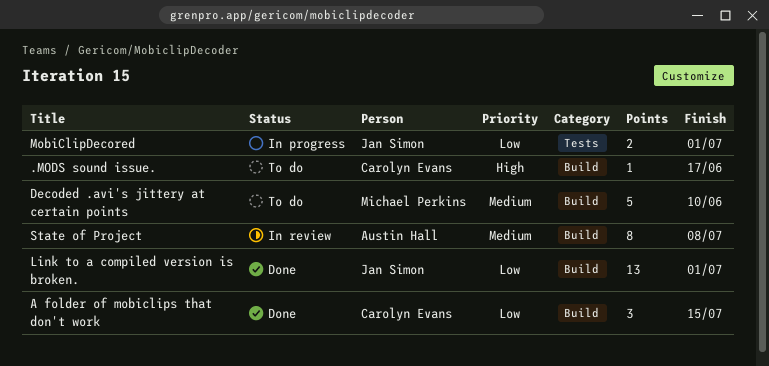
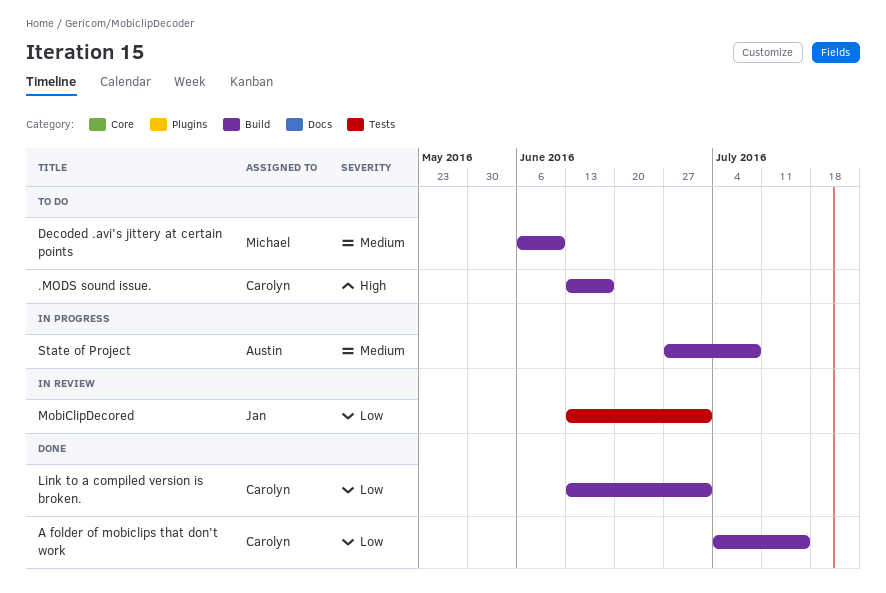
Link to a compiled version is broken., owner: Jan Simon -> Carolyn Evans
MobiClipDecored, status: In progress -> In review
State of Project, status: In review -> In progress

